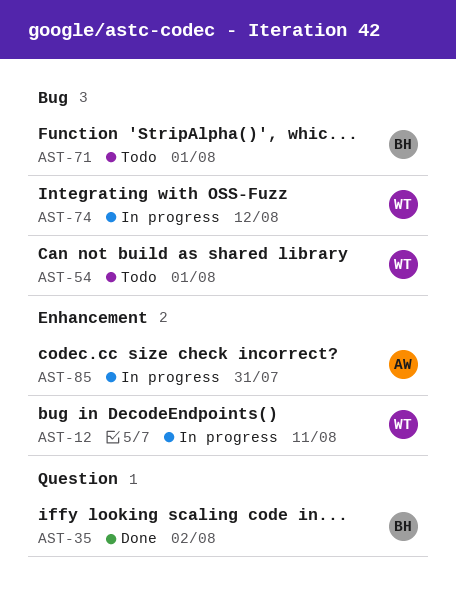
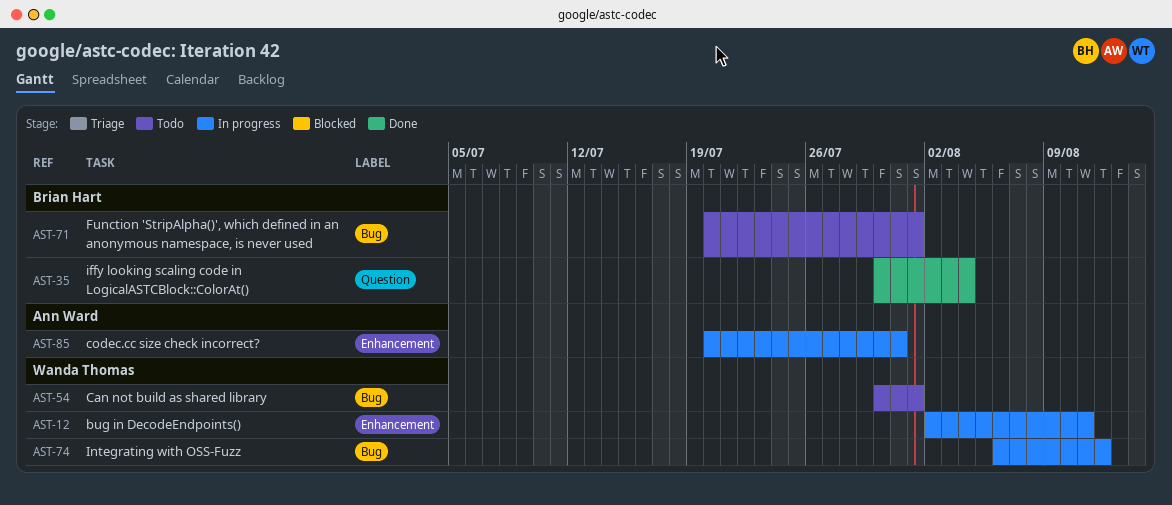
AST-35, due: Aug 2 -> Aug 4

